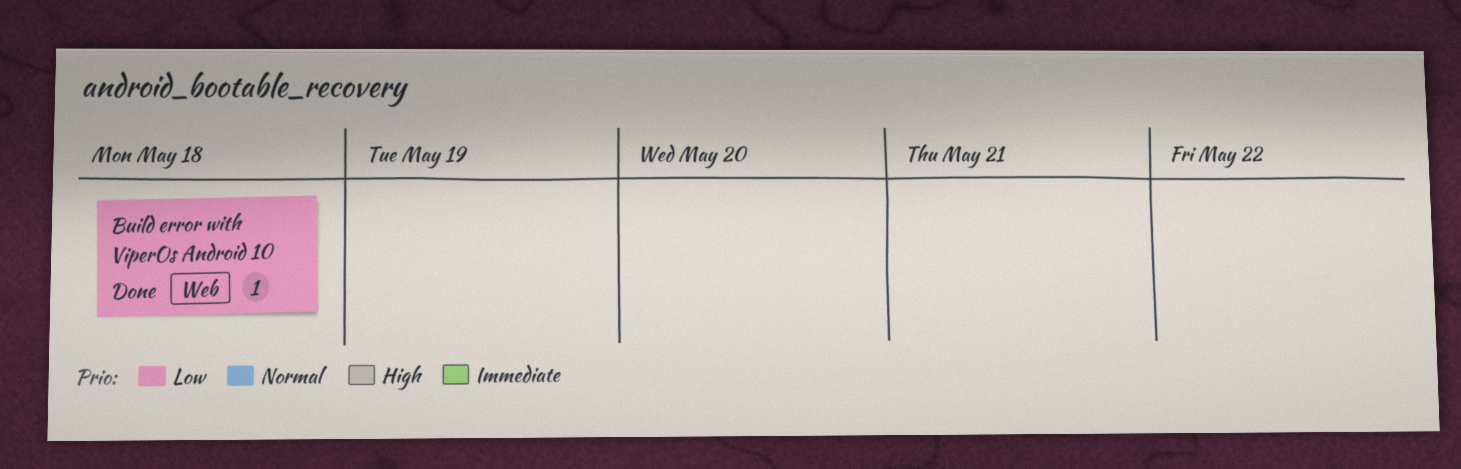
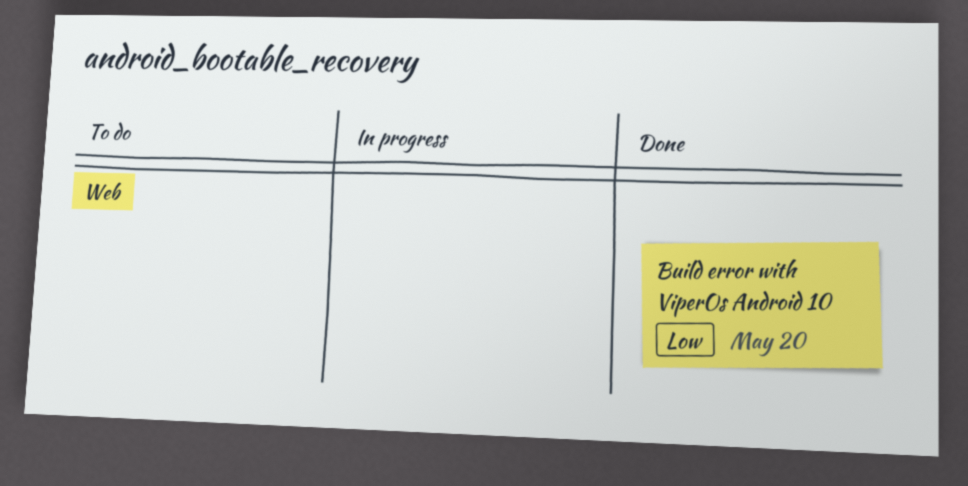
Build error with ViperOs Android 10, due: May 18 -> May 20

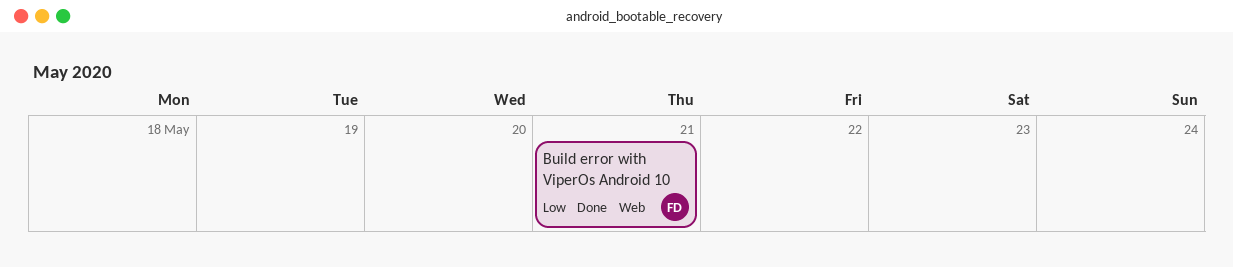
Build error with ViperOs Android 10, due: May 20 -> May 21

